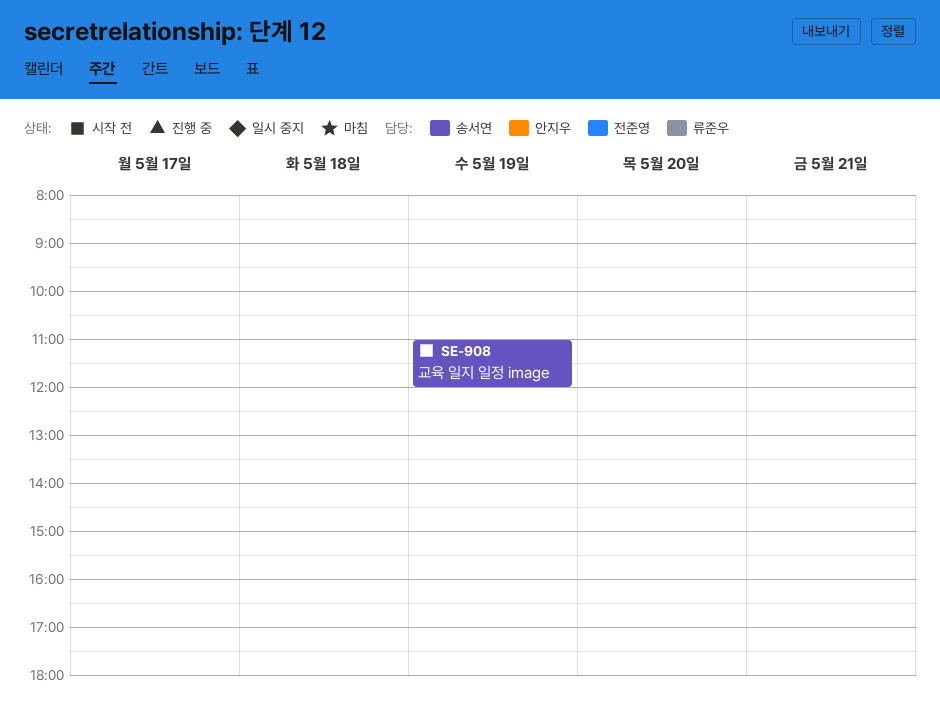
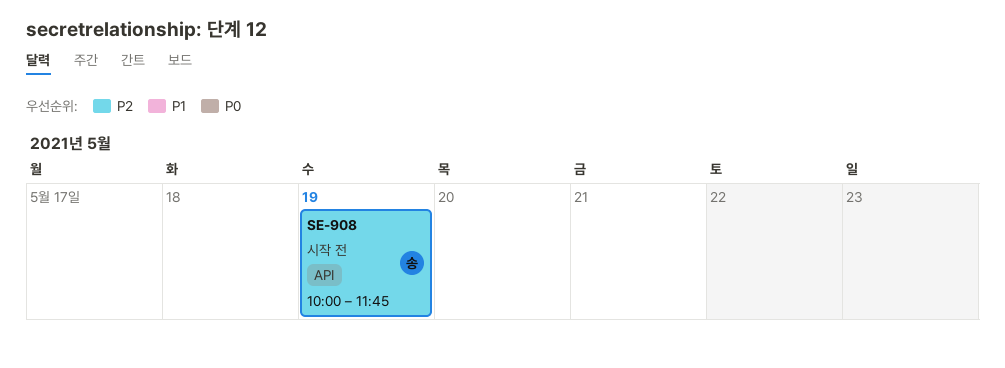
SE-908, begins: 11:00 -> 10:00
SE-908, ends: 12:00 -> 11:45

